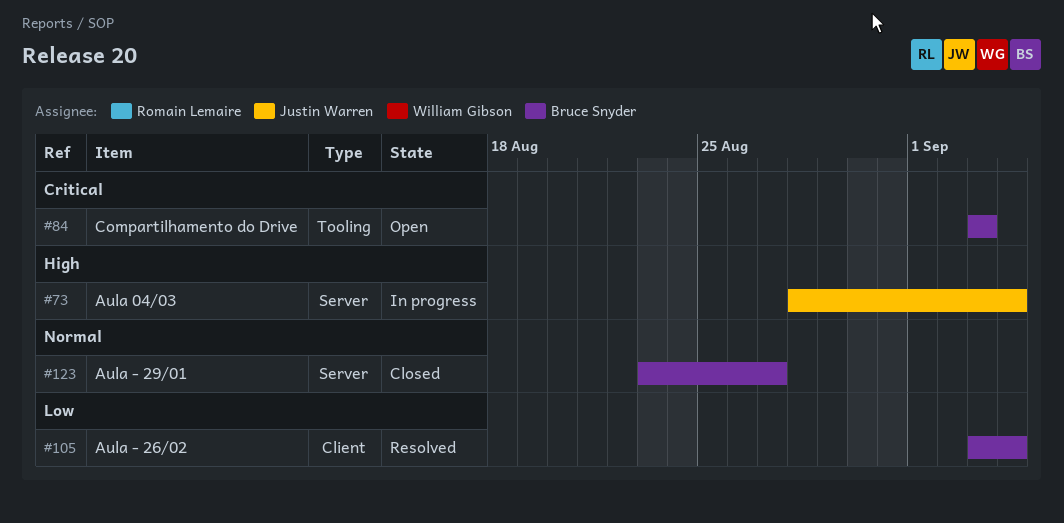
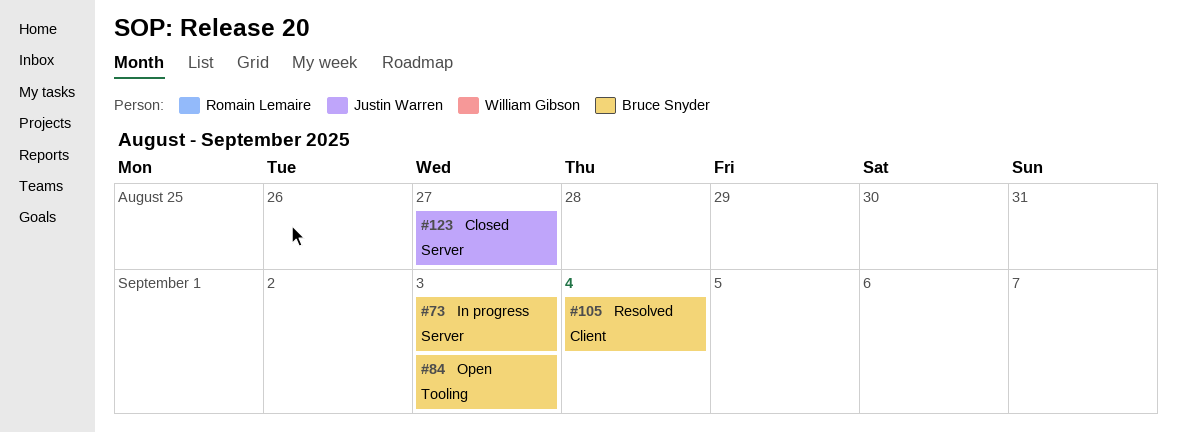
#73, owner: Justin Warren -> Bruce Snyder
#73, due: Sep 4 -> Sep 3
#123, owner: Bruce Snyder -> Justin Warren

